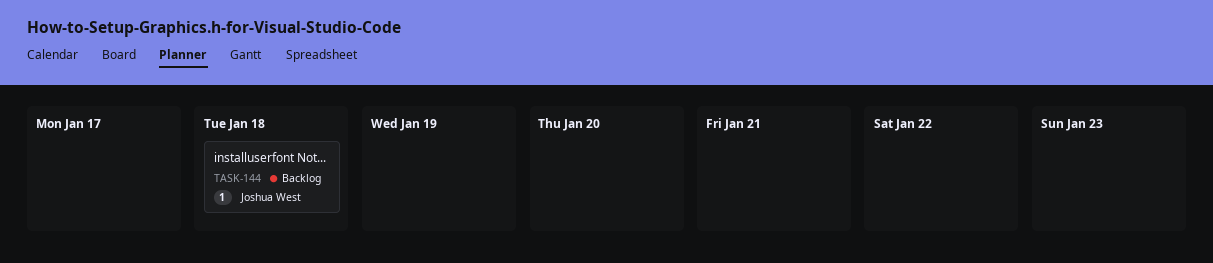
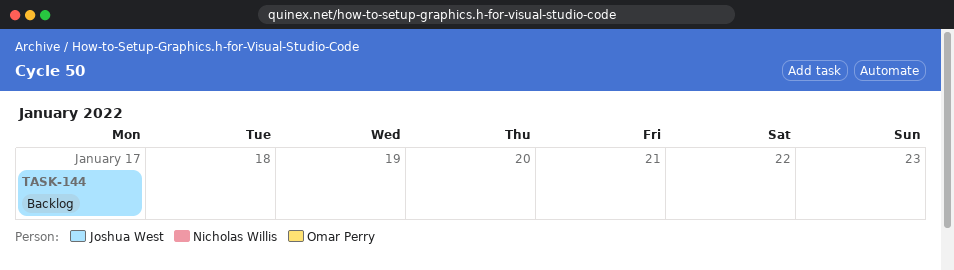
TASK-144, due: Jan 18 -> Jan 17

